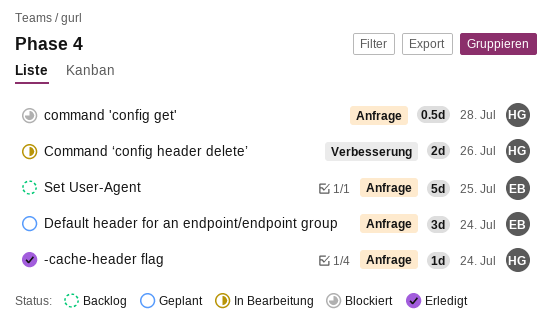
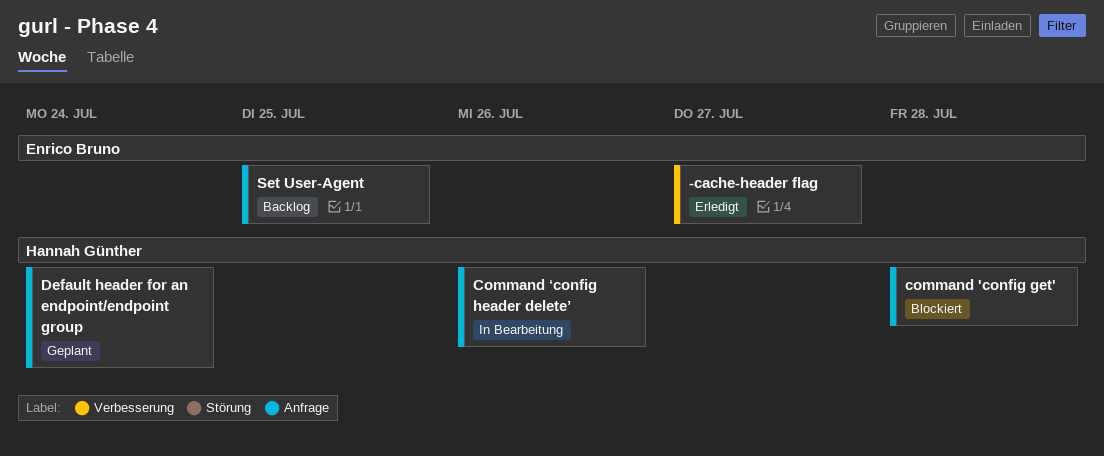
-cache-header flag, owner: Hannah Günther -> Enrico Bruno
-cache-header flag, label: Anfrage -> Verbesserung
-cache-header flag, due: Jul 24 -> Jul 27
Command ‘config header delete’, label: Verbesserung -> Anfrage
Default header for an endpoint/endpoint group, owner: Enrico Bruno -> Hannah Günther

